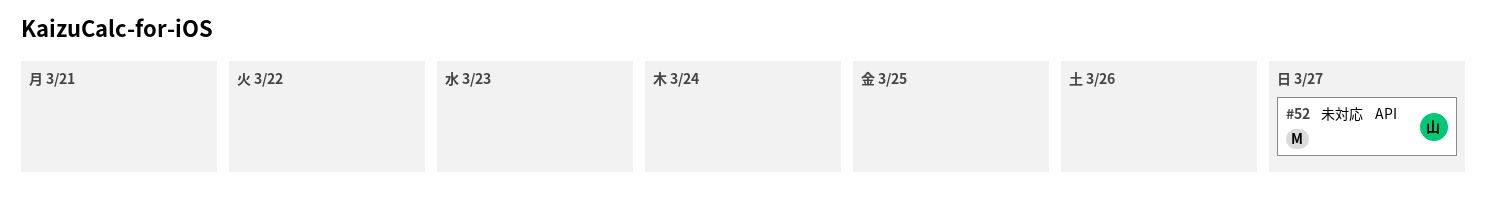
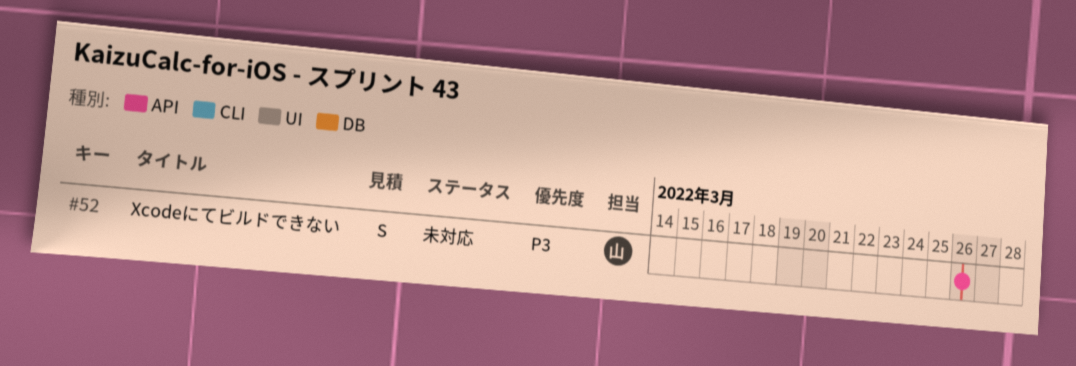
#52, estimate: M -> S
#52, due: Mar 27 -> Mar 26

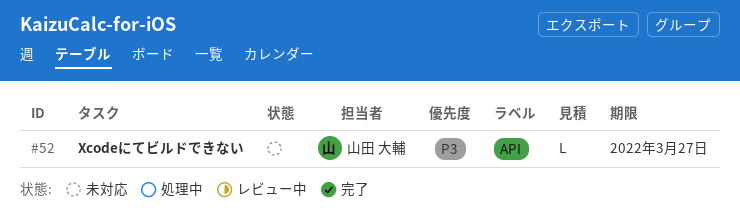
#52, estimate: S -> L
#52, due: Mar 26 -> Mar 27

